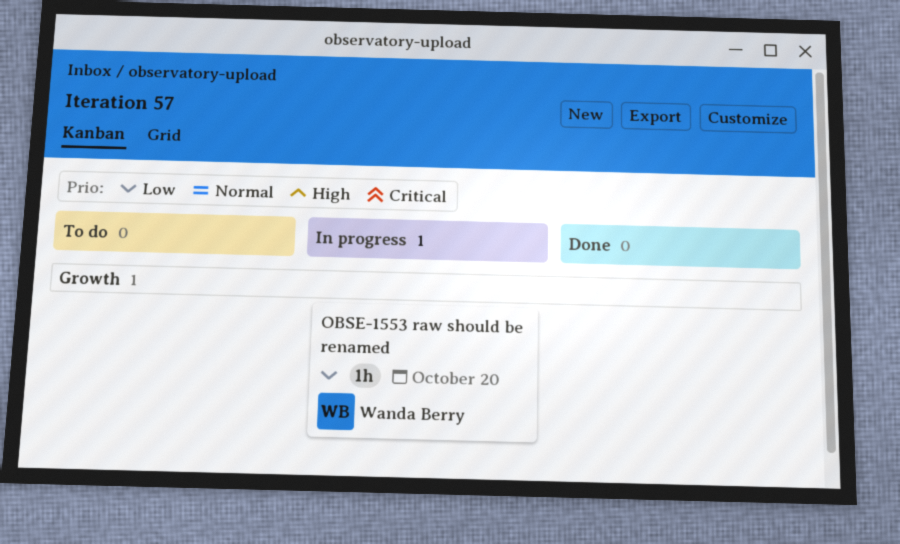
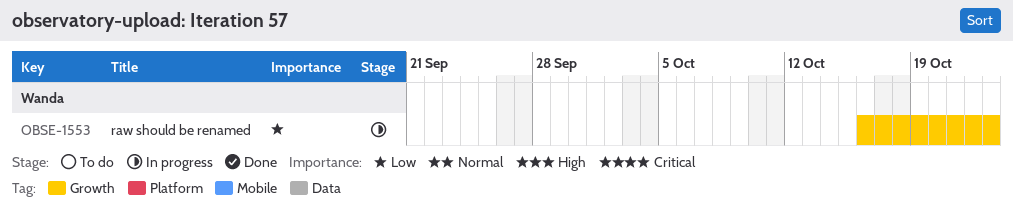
OBSE-1553, due: Oct 20 -> Oct 23

